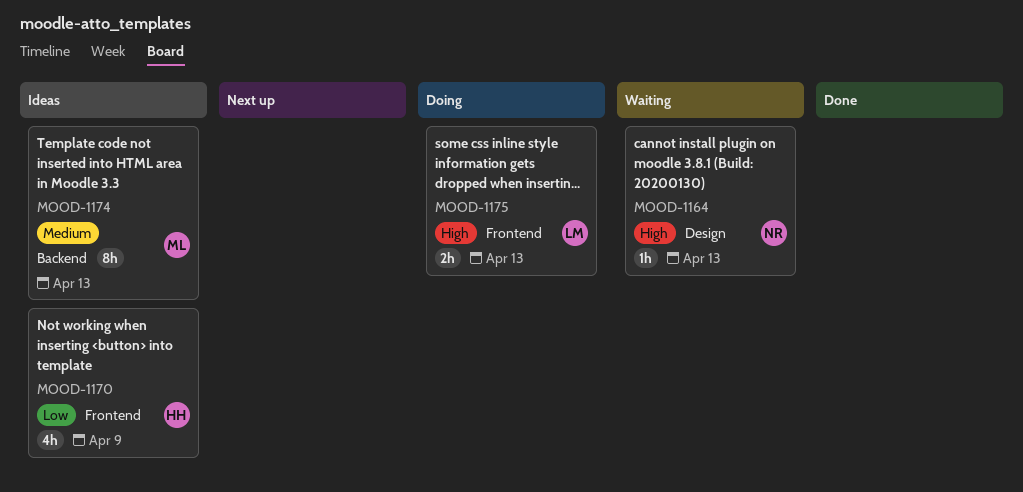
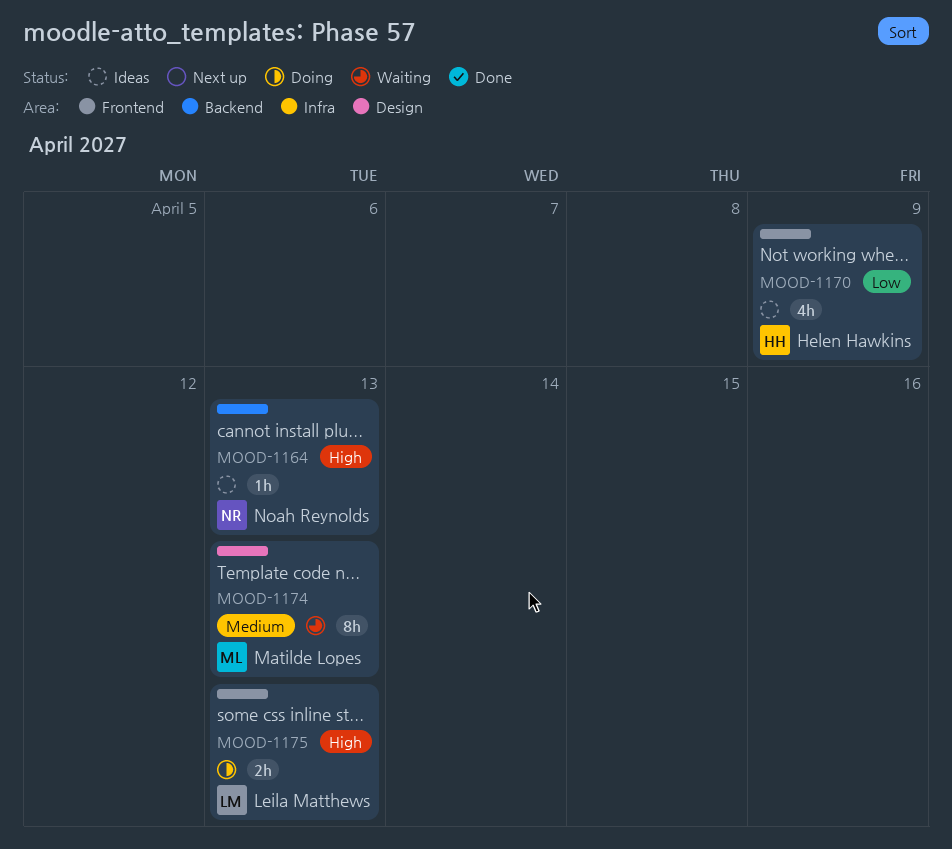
MOOD-1164, status: Waiting -> Ideas
MOOD-1164, label: Design -> Backend
MOOD-1174, status: Ideas -> Waiting
MOOD-1174, label: Backend -> Design

